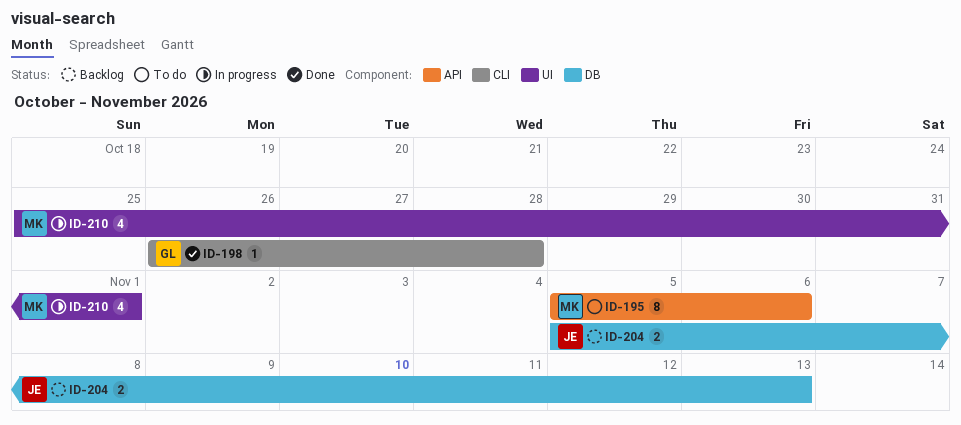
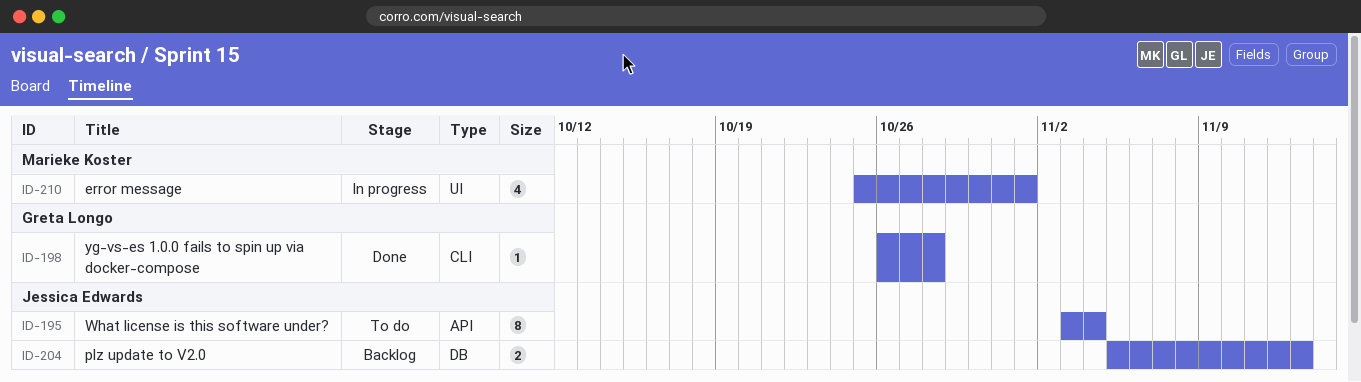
ID-195, owner: Marieke Koster -> Jessica Edwards
ID-195, start: Nov 5 -> Nov 3
ID-195, due: Nov 6 -> Nov 4

